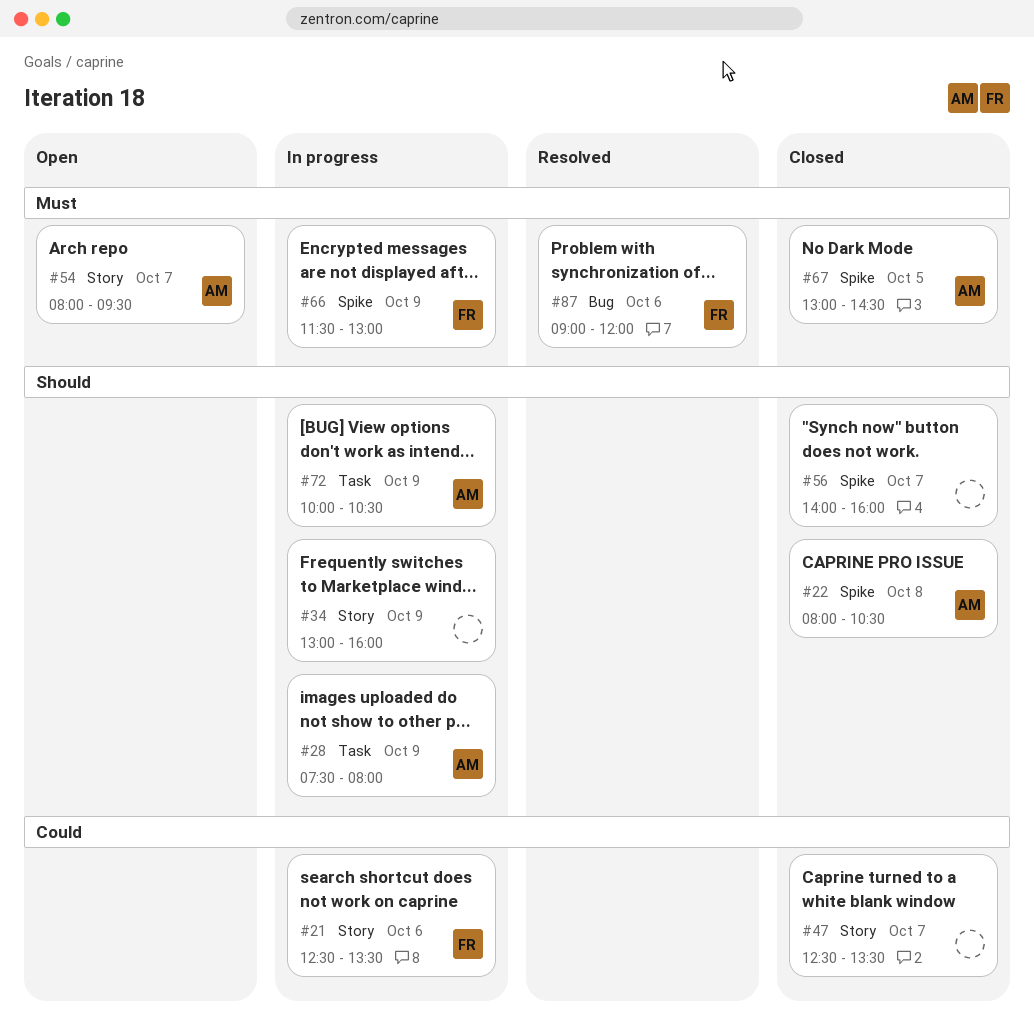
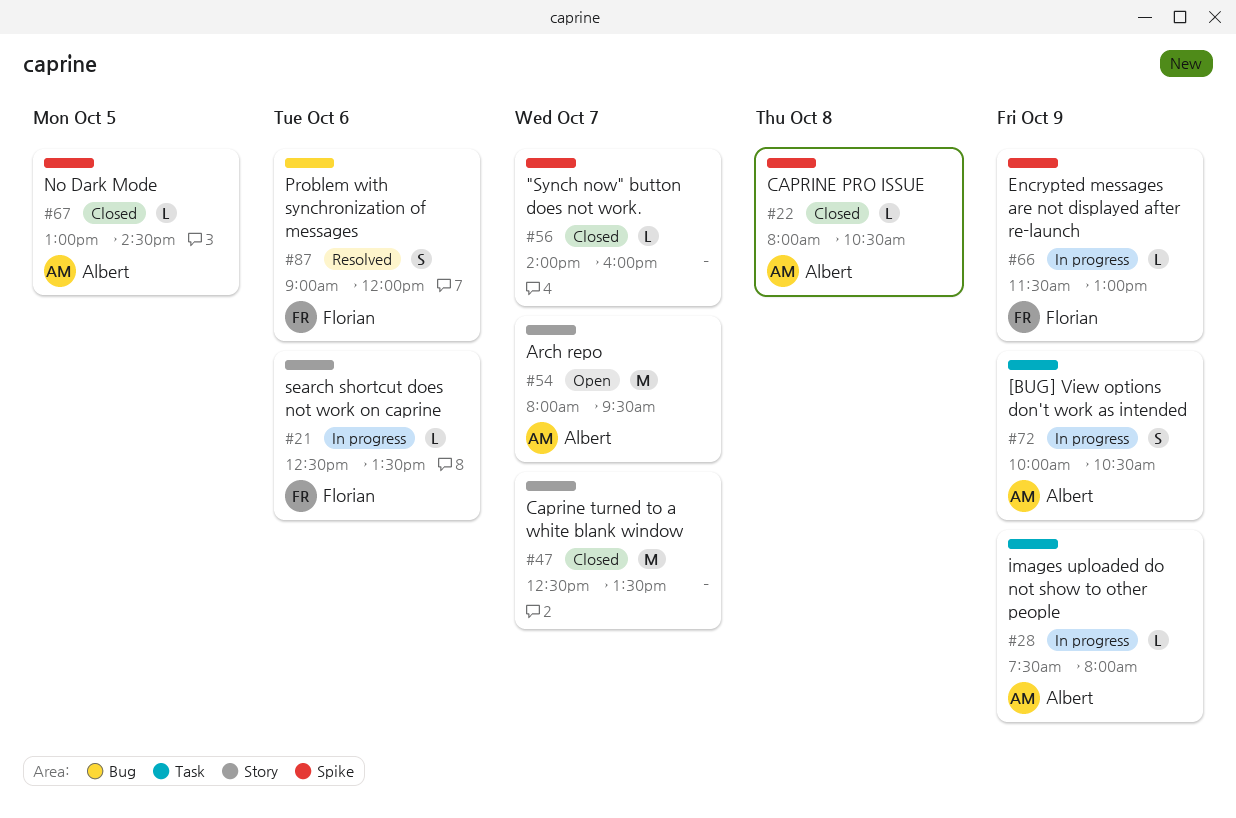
#34: present -> none

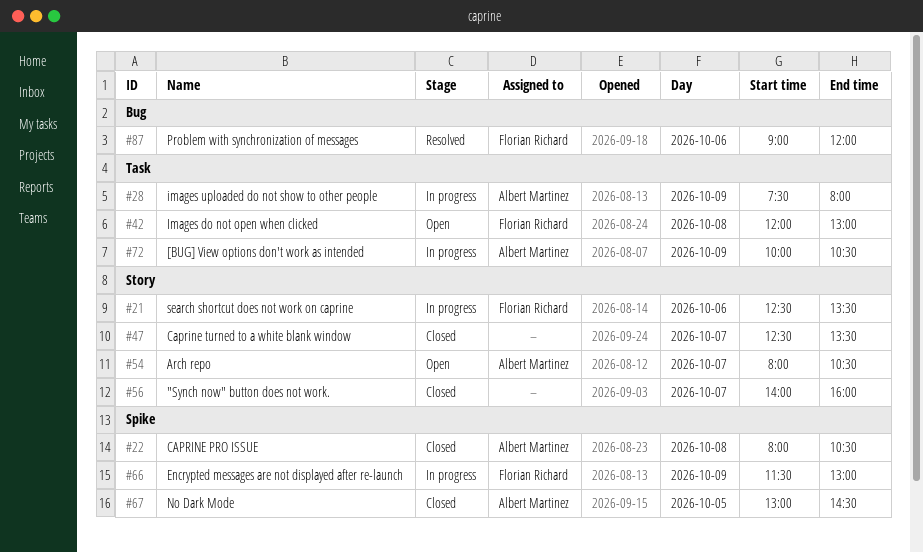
#42: none -> present
#54, ends: 09:30 -> 10:30
#56, label: Spike -> Story

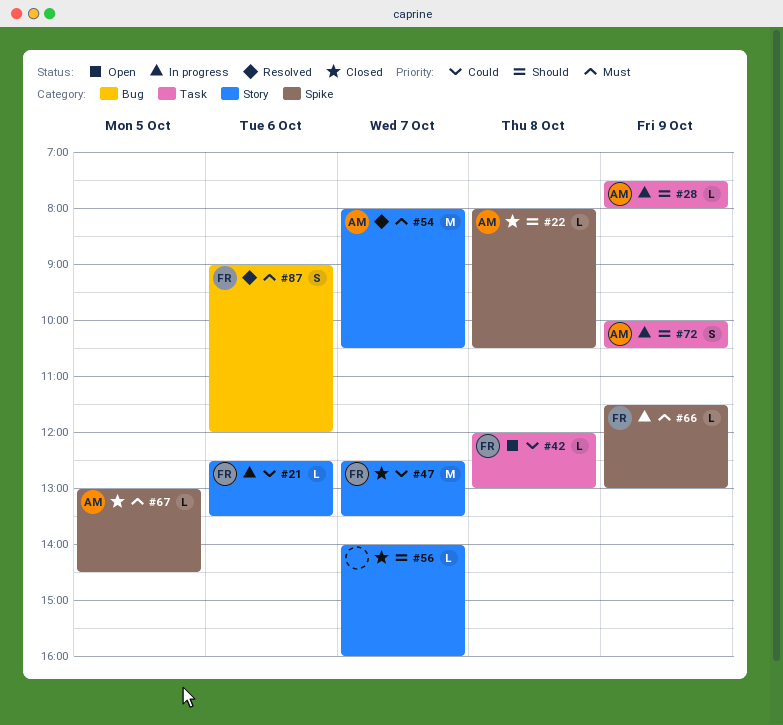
#47, owner: none -> Florian Richard
#54, status: Open -> Resolved

